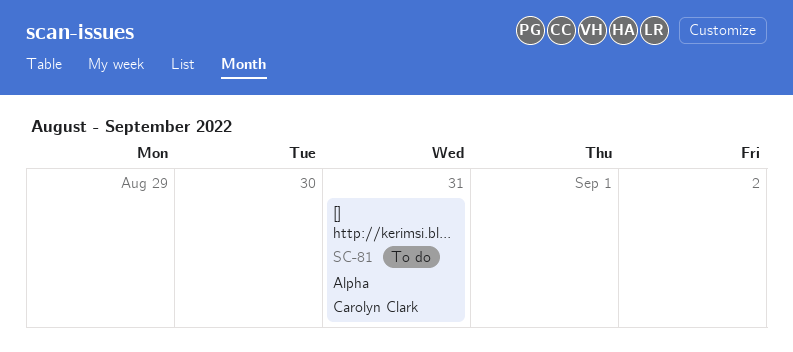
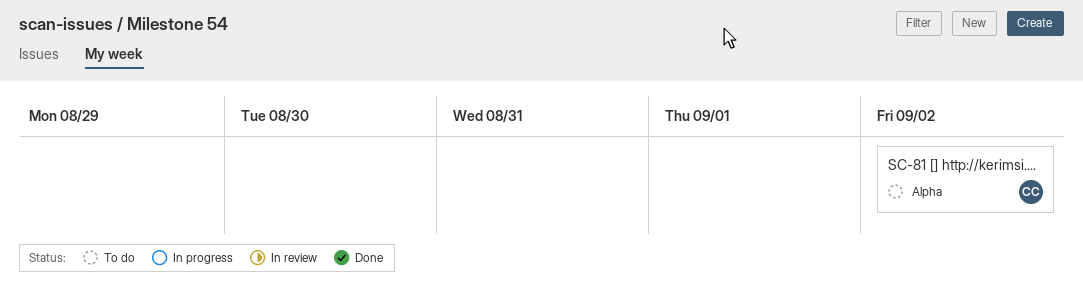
SC-81, due: Aug 31 -> Sep 2

